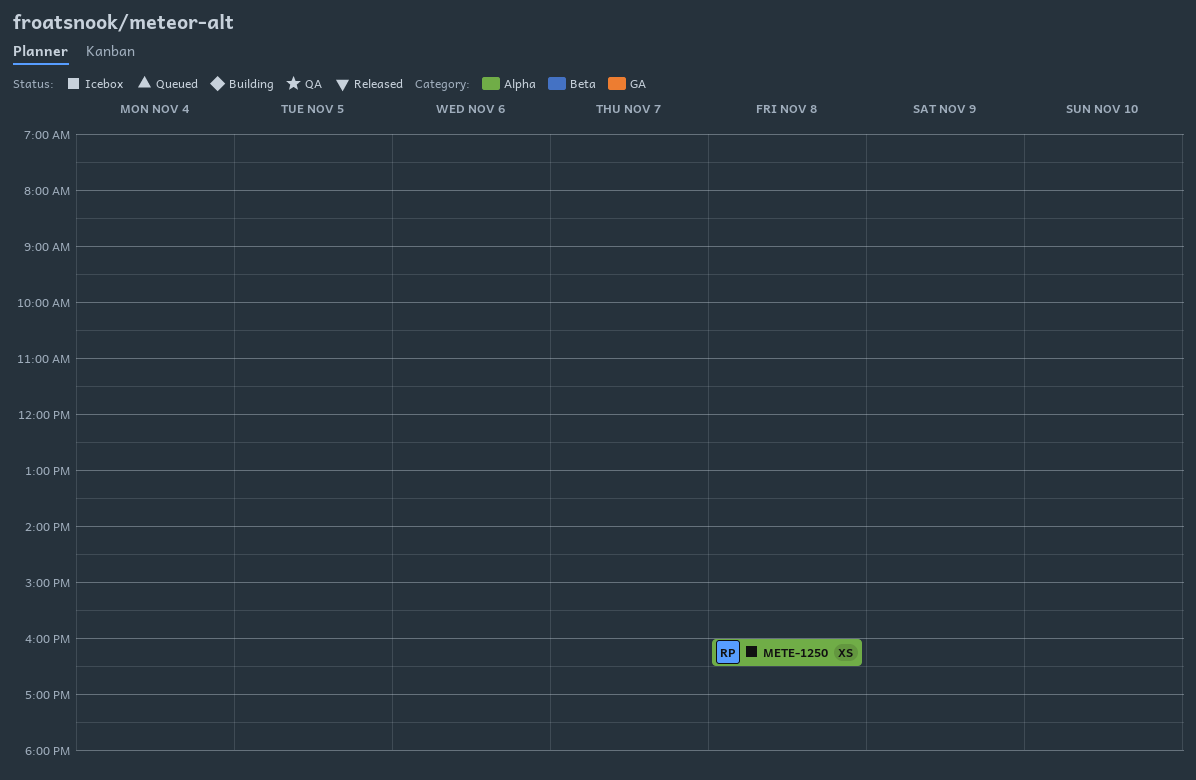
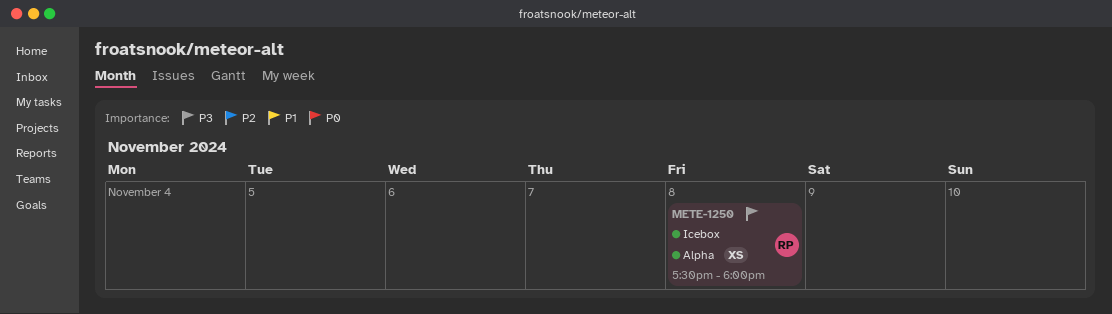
METE-1250, begins: 16:00 -> 17:30
METE-1250, ends: 16:30 -> 18:00

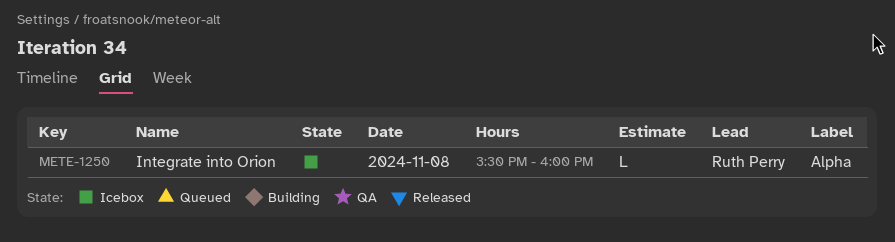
METE-1250, estimate: XS -> L
METE-1250, begins: 17:30 -> 15:30
METE-1250, ends: 18:00 -> 16:00

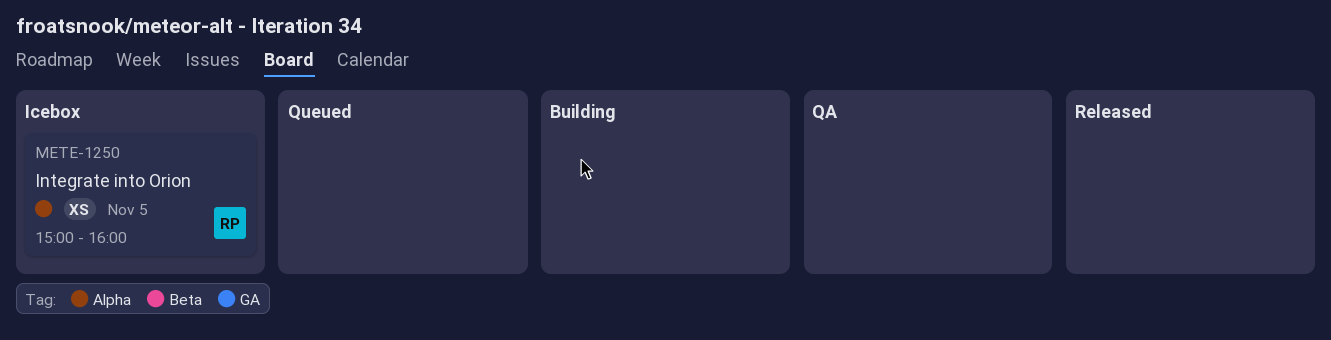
METE-1250, estimate: L -> XS
METE-1250, day: Nov 8 -> Nov 5
METE-1250, begins: 15:30 -> 15:00

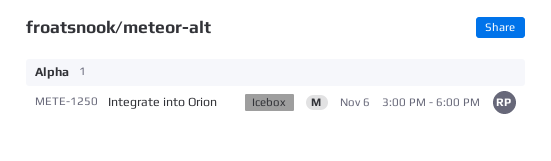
METE-1250, estimate: XS -> M
METE-1250, day: Nov 5 -> Nov 6
METE-1250, ends: 16:00 -> 18:00

